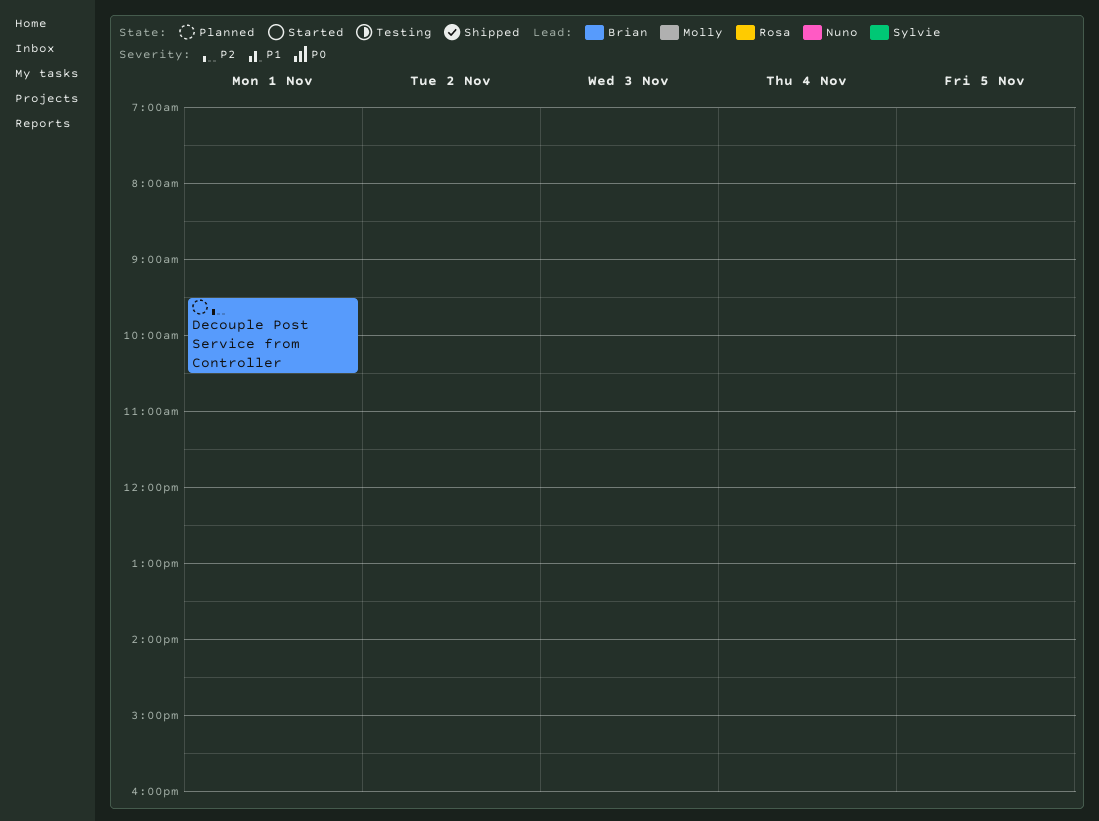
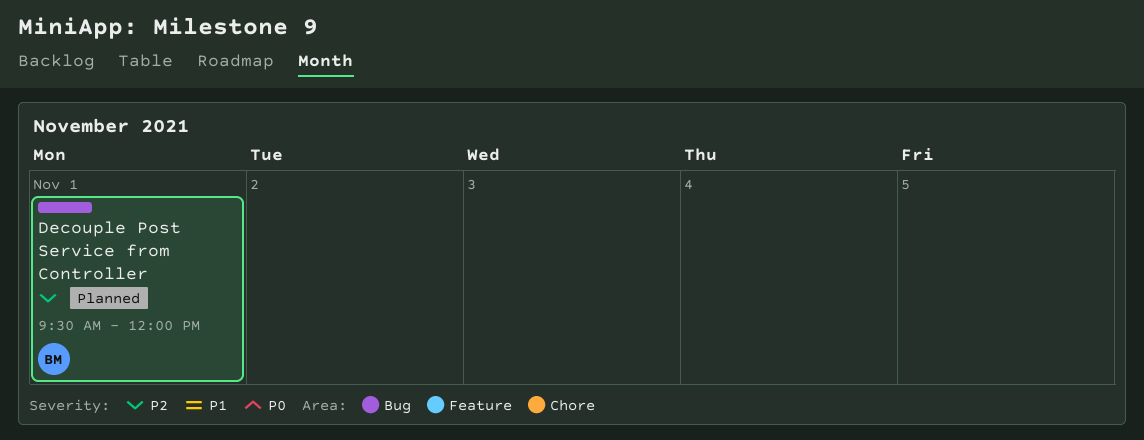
Decouple Post Service from Controller, ends: 10:30 -> 12:00

